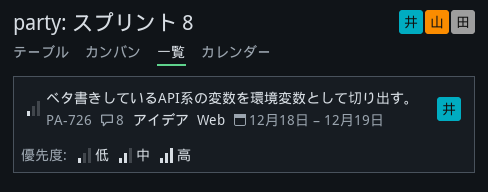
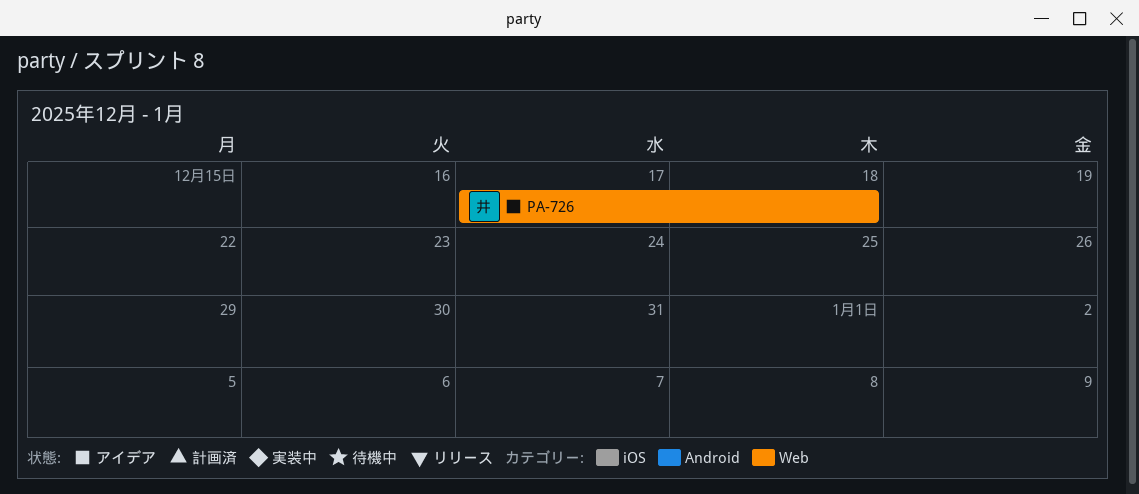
PA-726, start: Dec 18 -> Dec 17
PA-726, due: Dec 19 -> Dec 18

